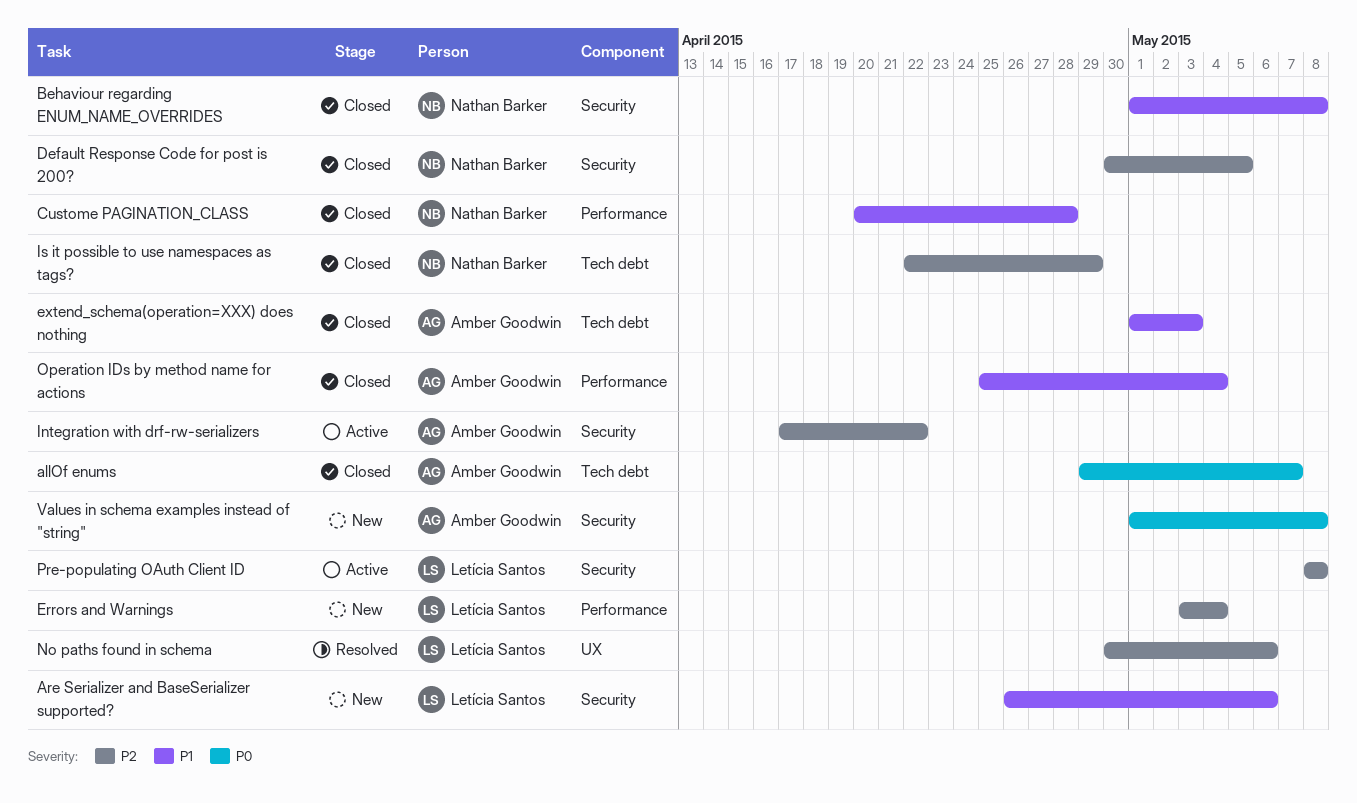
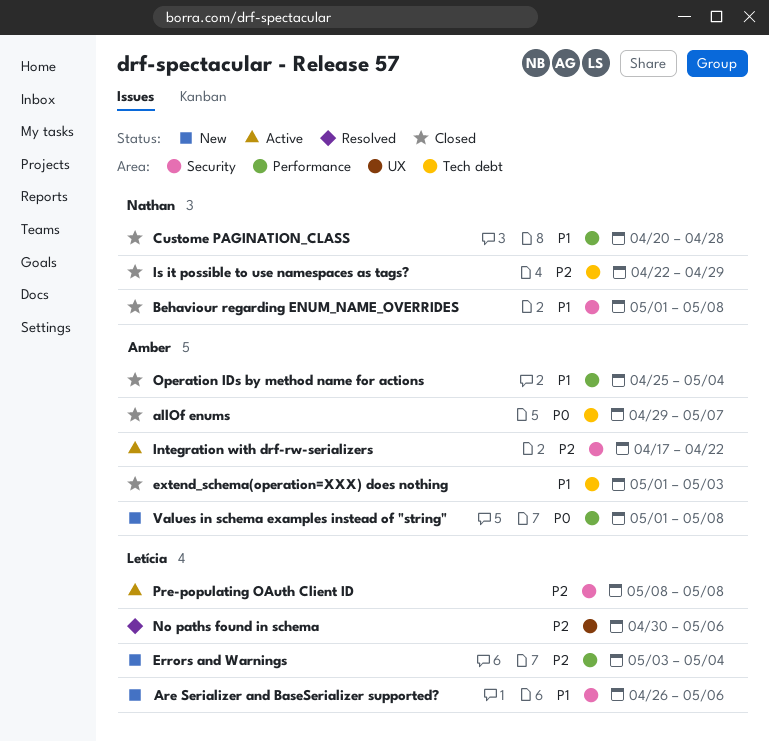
Default Response Code for post is 200?: present -> none
Values in schema examples instead of "string", label: Security -> Performance

